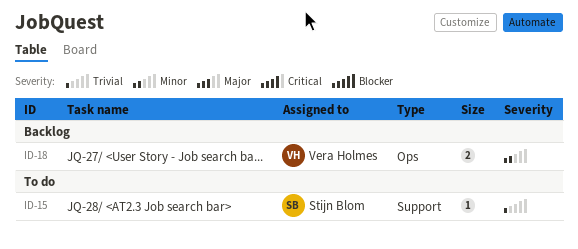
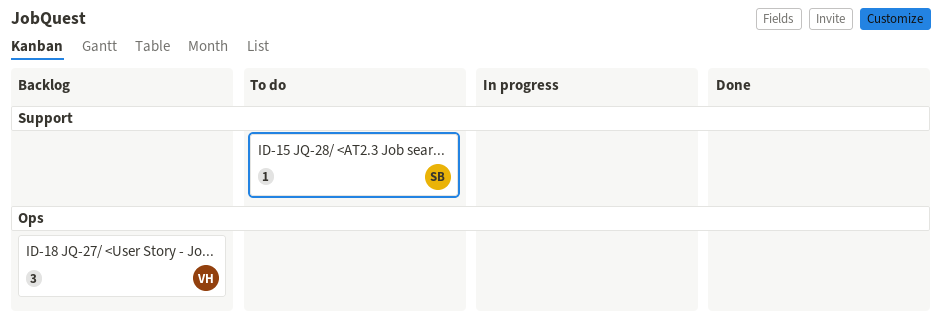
ID-18, estimate: 2 -> 3

